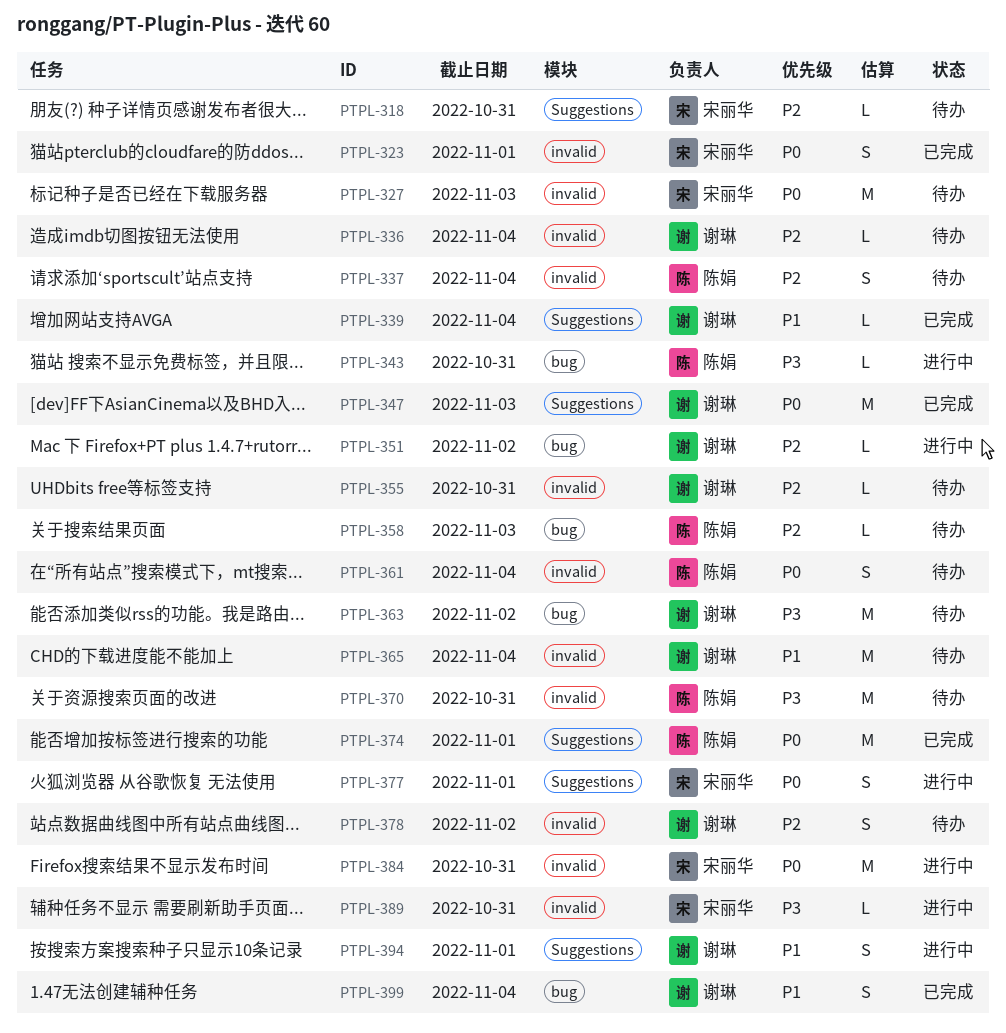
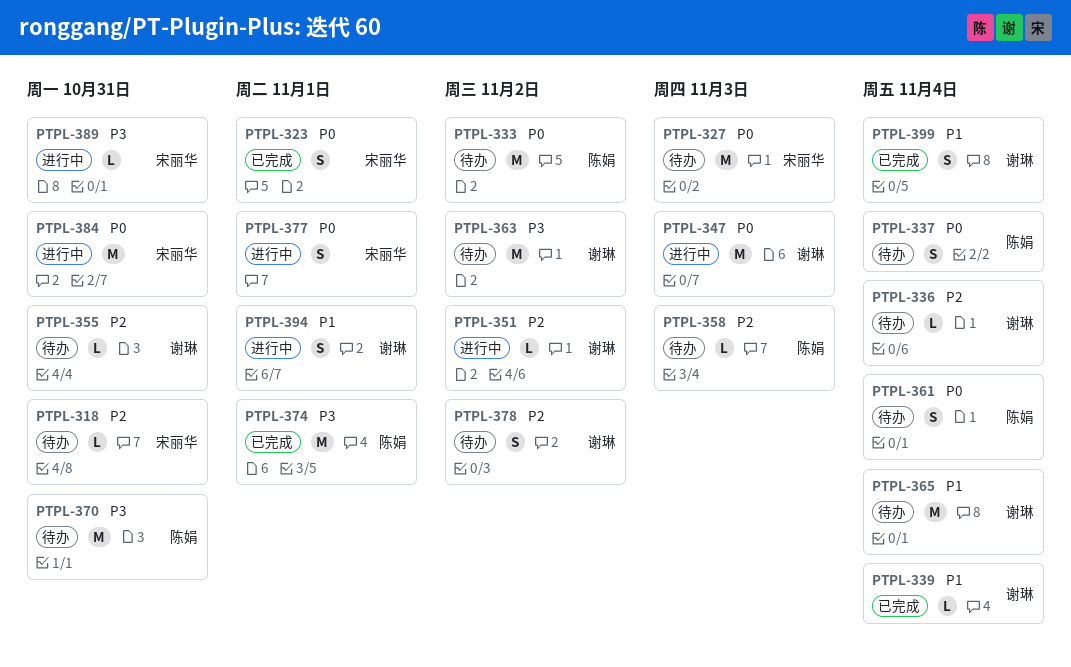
PTPL-333: none -> present
PTPL-337, priority: P2 -> P0
PTPL-343: present -> none
PTPL-347, status: 已完成 -> 进行中
PTPL-374, priority: P0 -> P3

